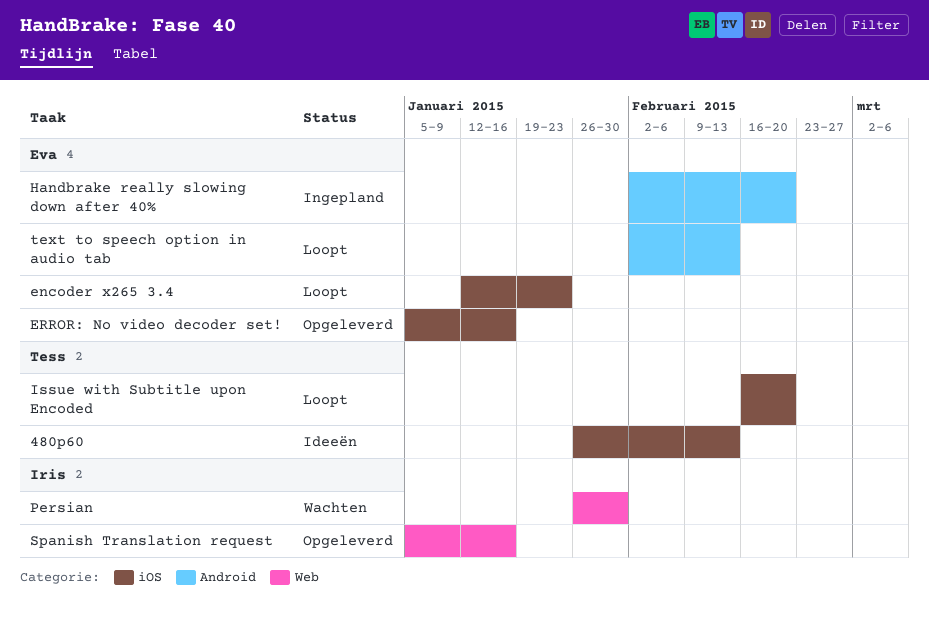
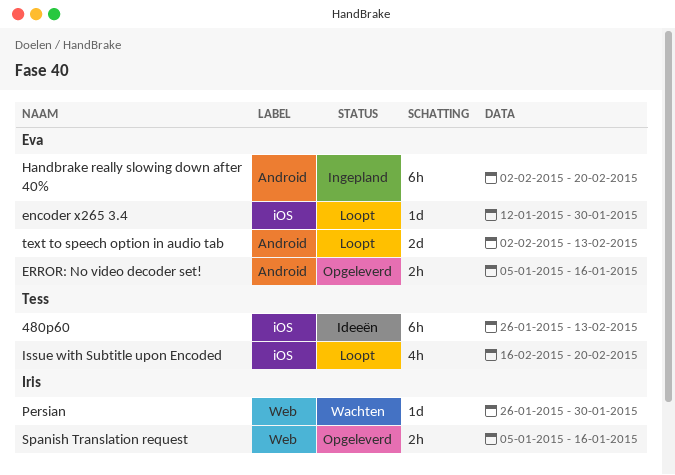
encoder x265 3.4, due: Jan 23 -> Jan 30
ERROR: No video decoder set!, label: iOS -> Android

